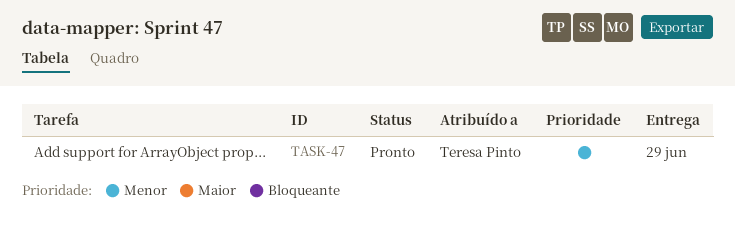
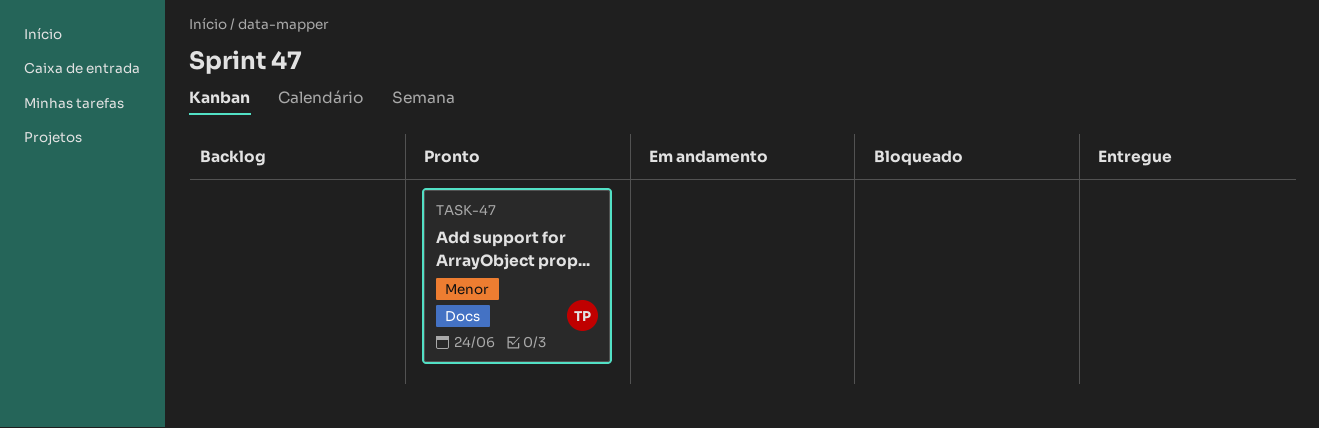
TASK-47, due: Jun 29 -> Jun 24

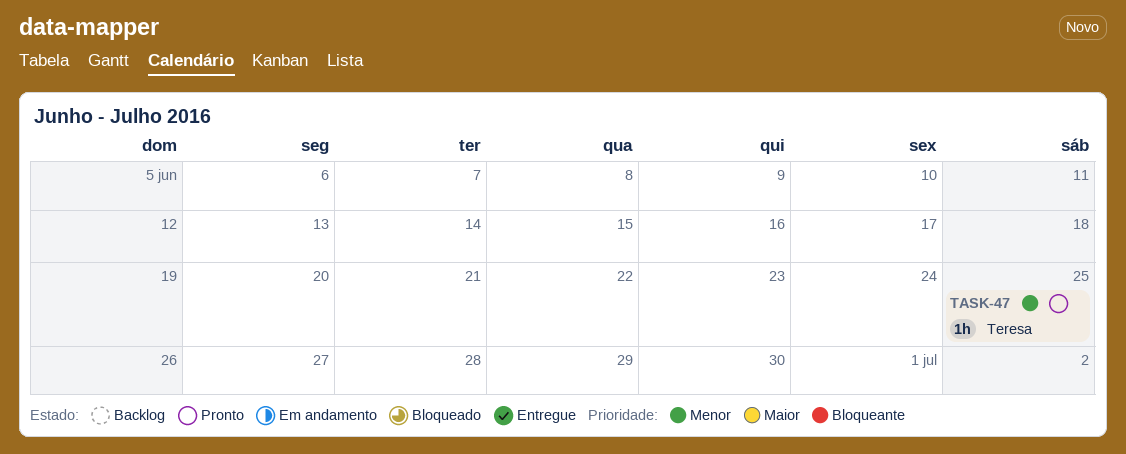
TASK-47, due: Jun 24 -> Jun 25

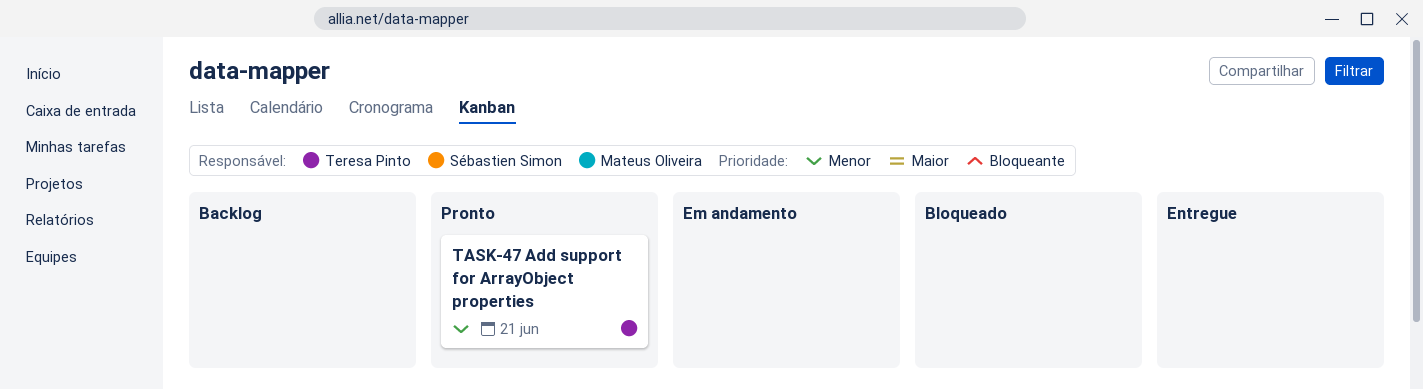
TASK-47, due: Jun 25 -> Jun 21

